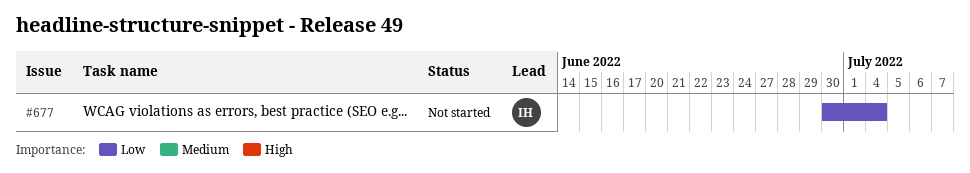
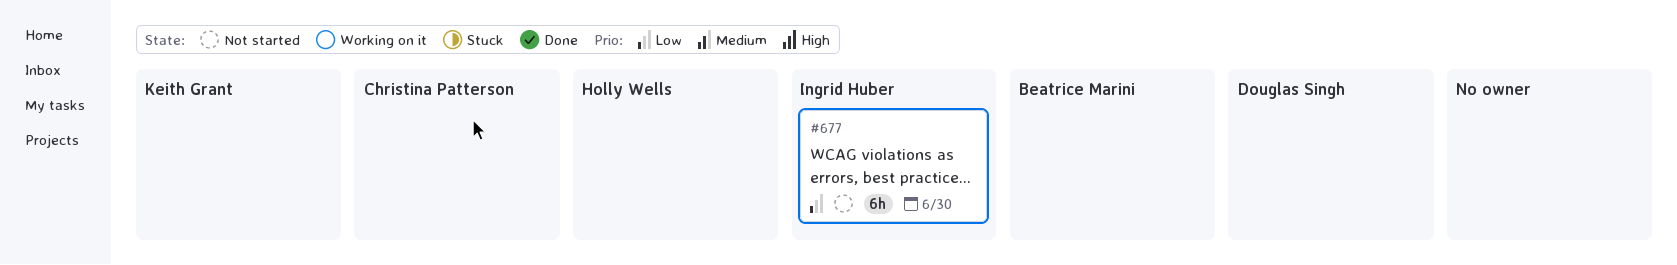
#677, due: Jul 4 -> Jun 30

